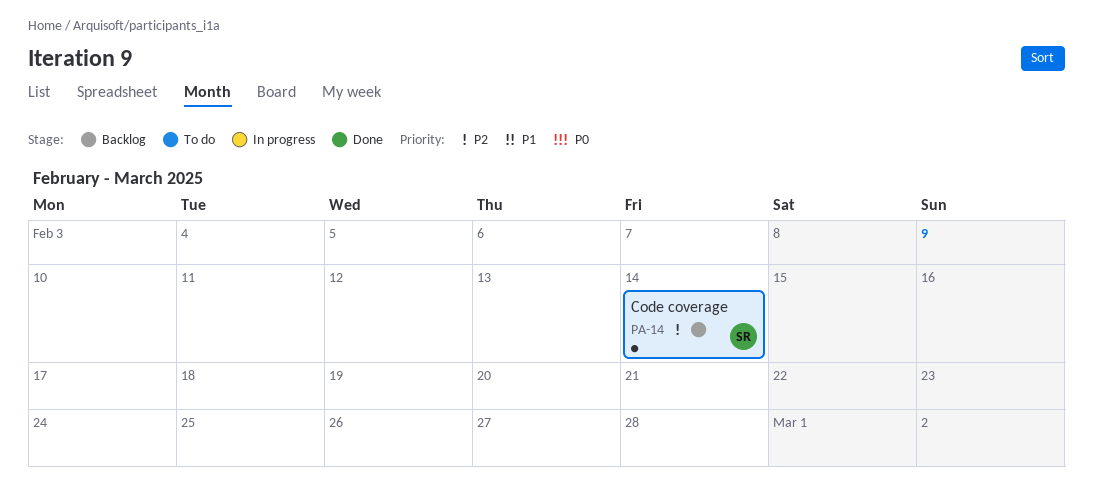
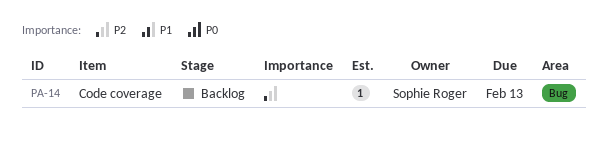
PA-14, due: Feb 14 -> Feb 13

